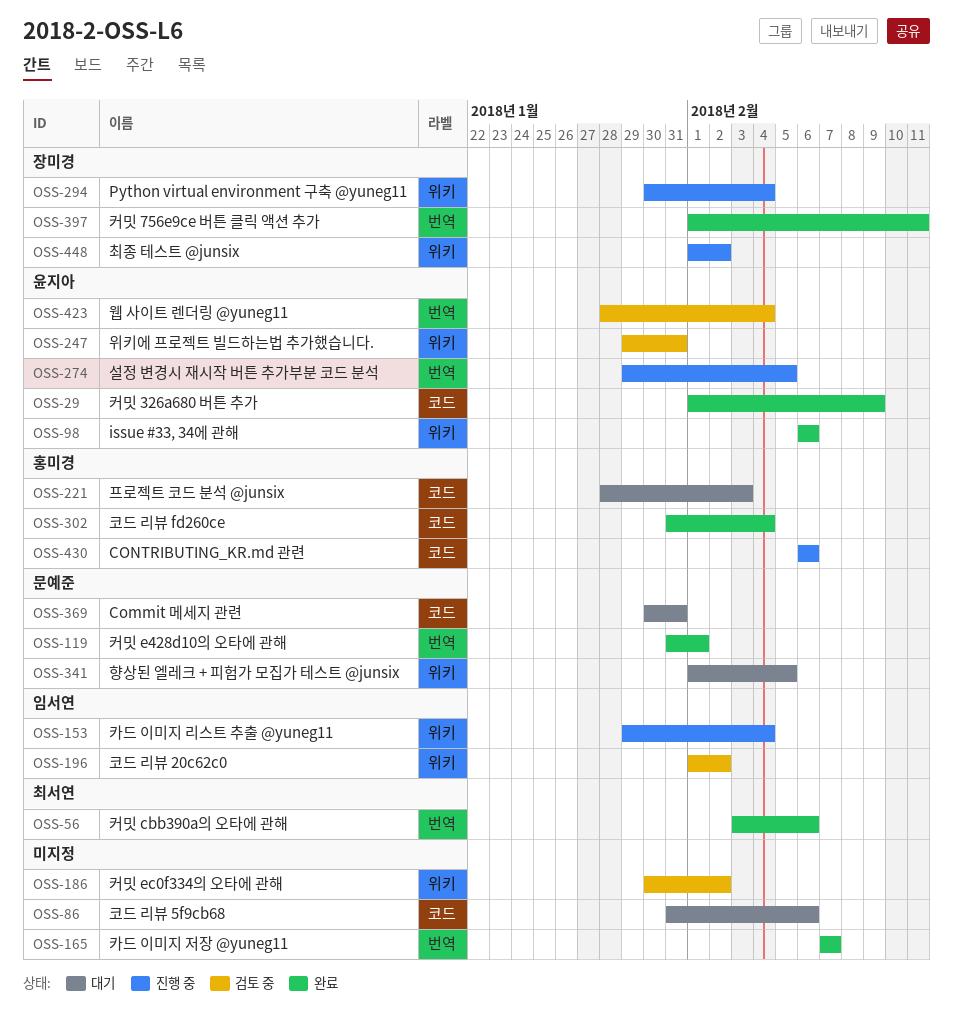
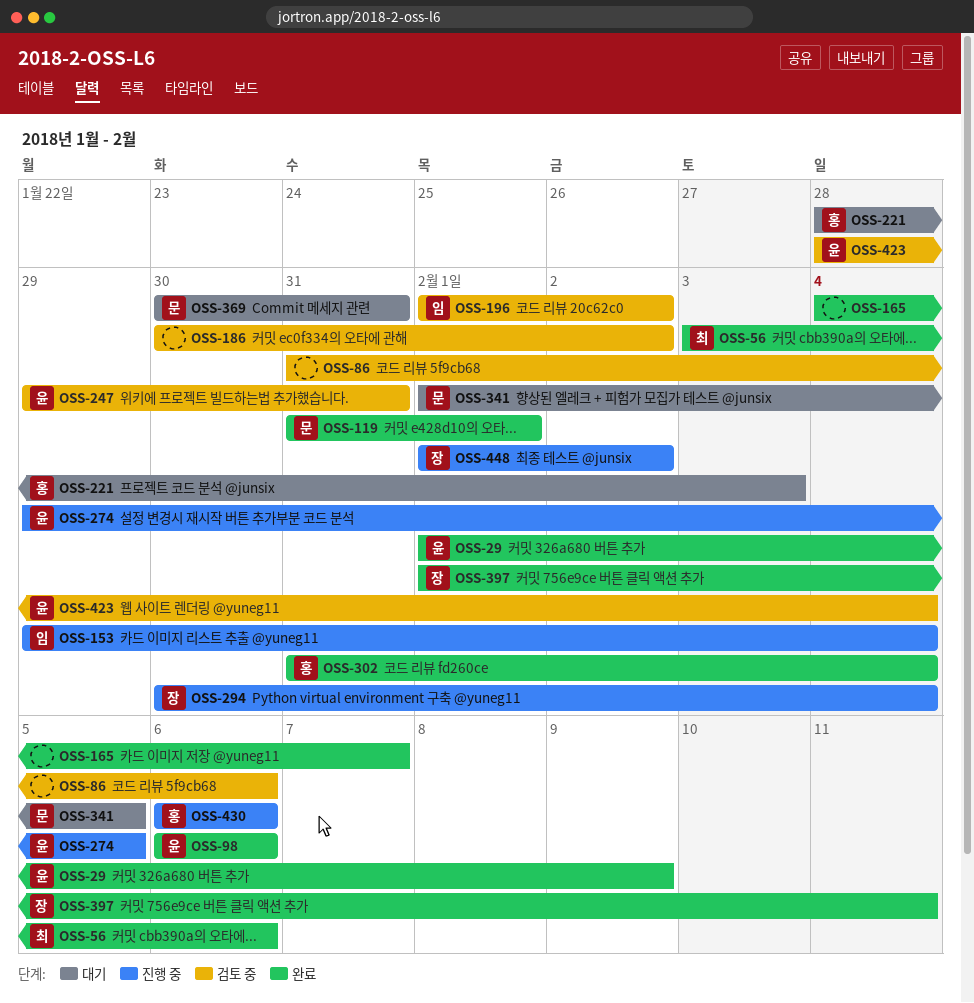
OSS-86, status: 대기 -> 검토 중
OSS-165, start: Feb 7 -> Feb 4

